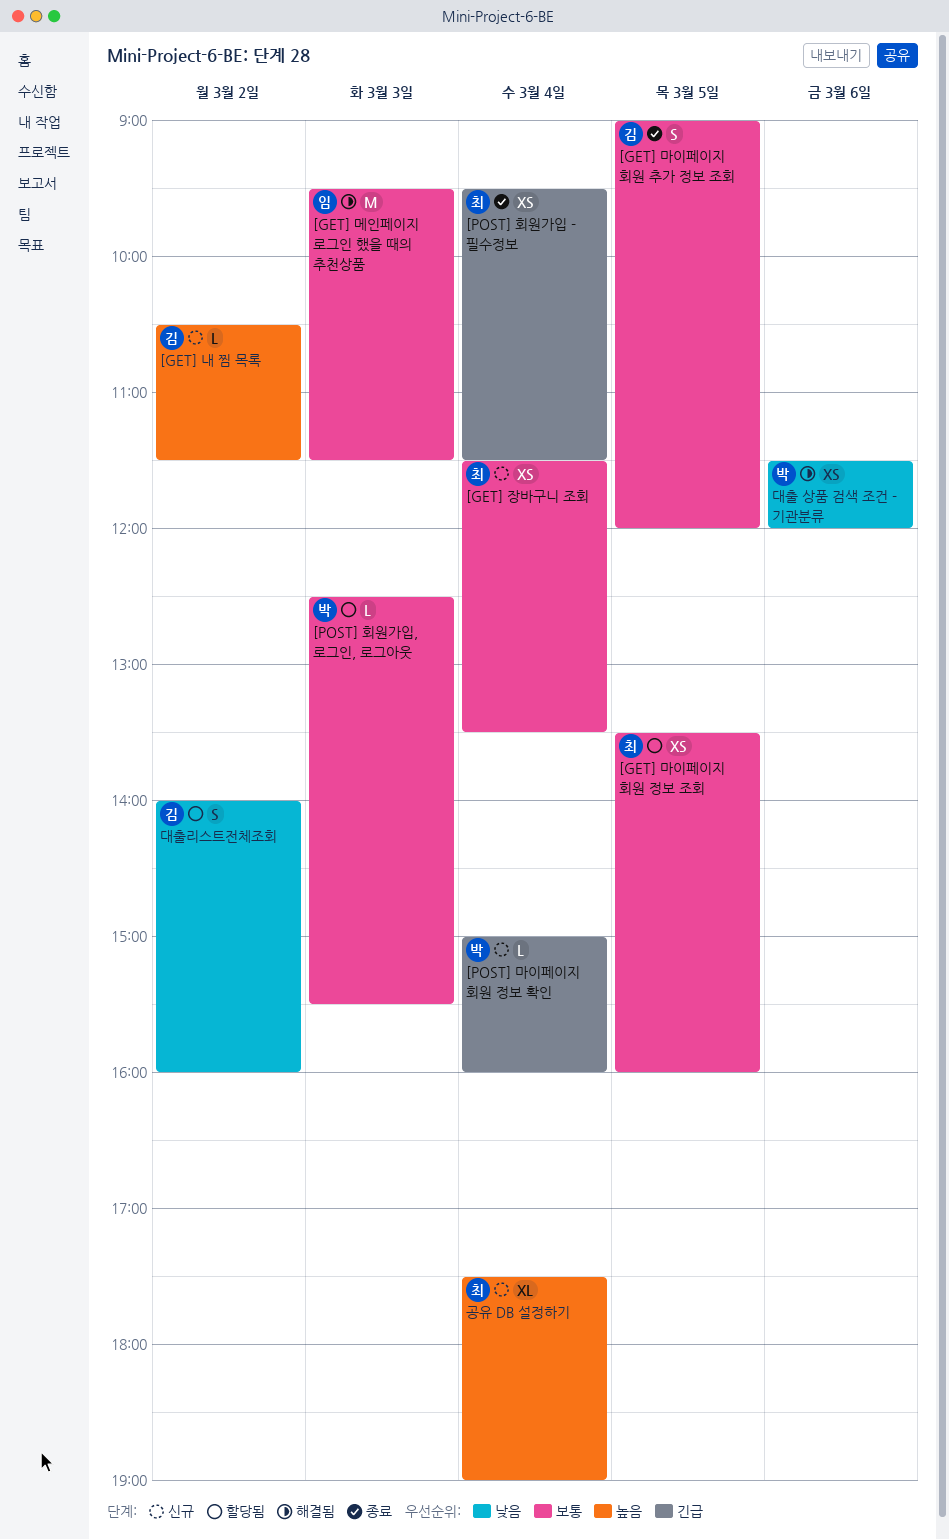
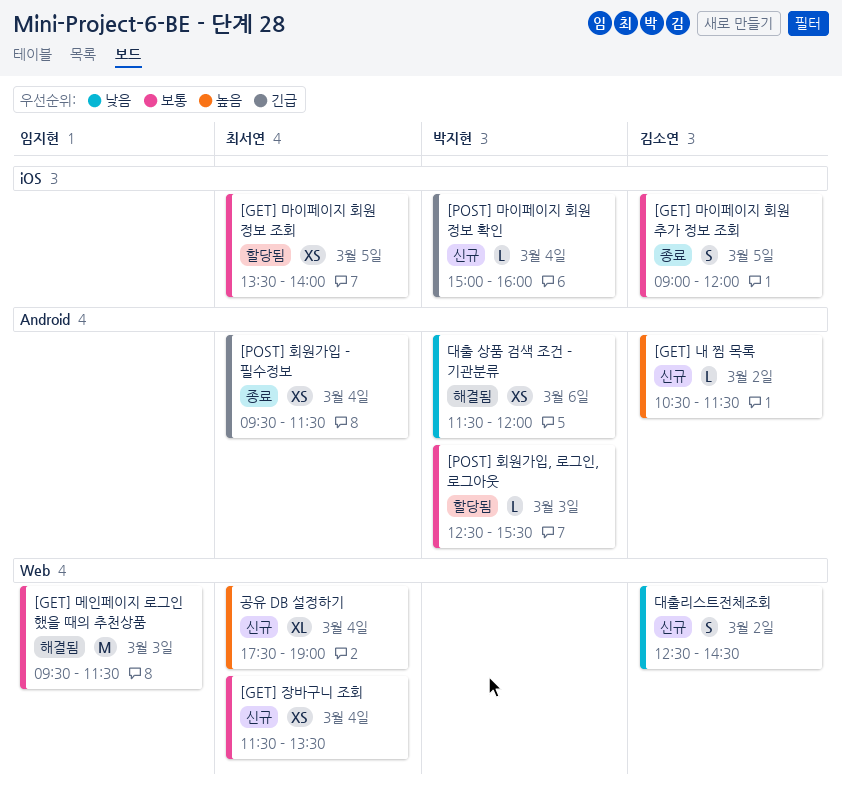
[GET] 마이페이지 회원 정보 조회, ends: 16:00 -> 14:00
대출리스트전체조회, status: 할당됨 -> 신규
대출리스트전체조회, begins: 14:00 -> 12:30
대출리스트전체조회, ends: 16:00 -> 14:30

